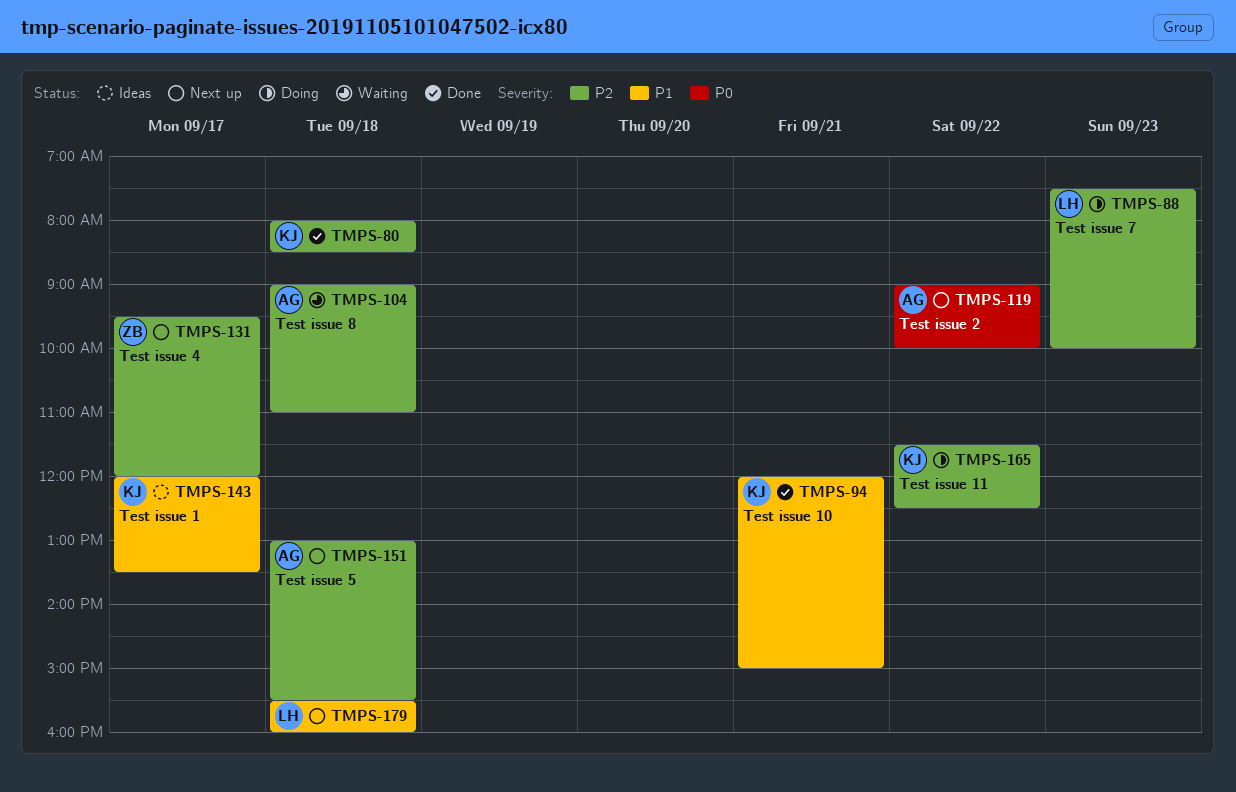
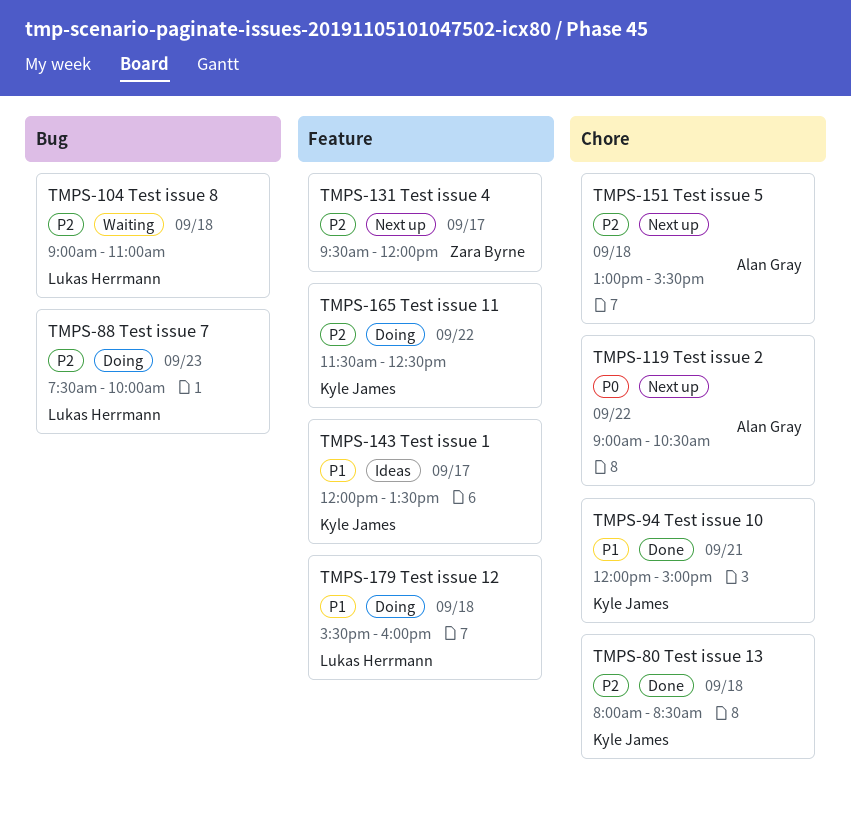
TMPS-104, owner: Alan Gray -> Lukas Herrmann
TMPS-119, ends: 10:00 -> 10:30
TMPS-179, status: Next up -> Doing

